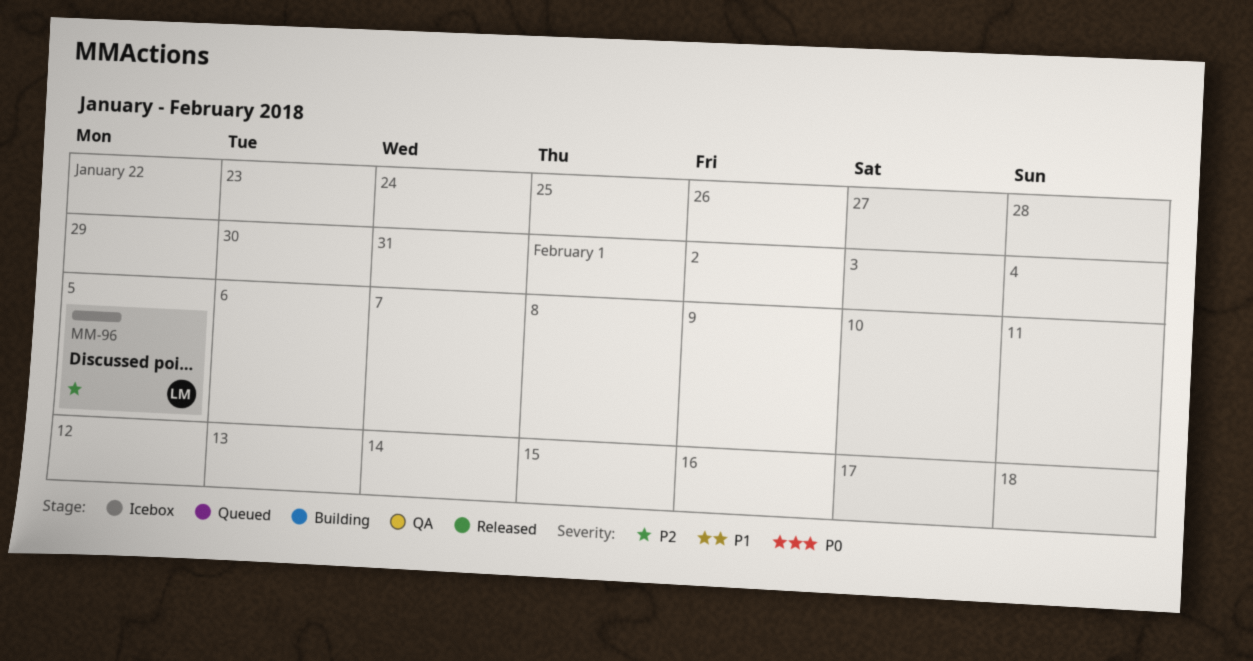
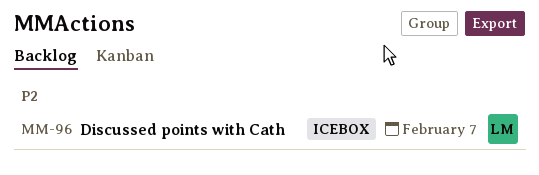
MM-96, due: Feb 5 -> Feb 7

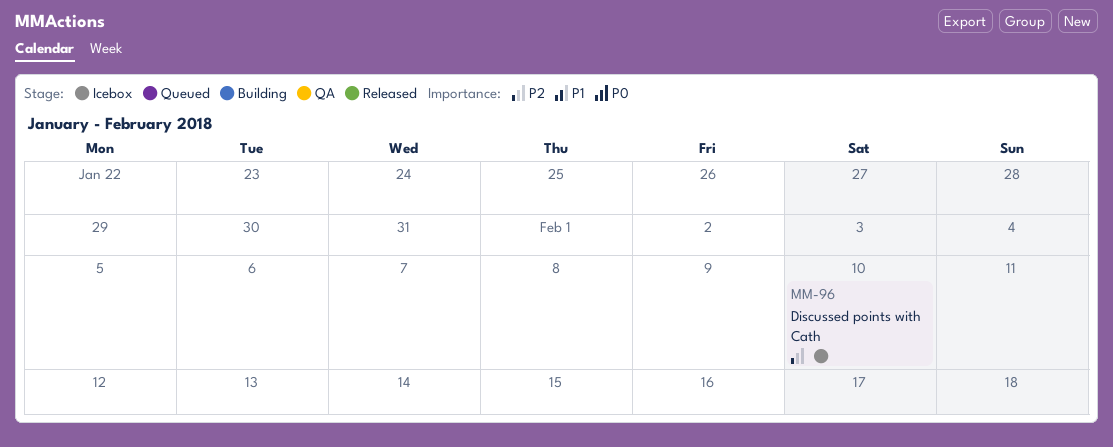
MM-96, due: Feb 7 -> Feb 10

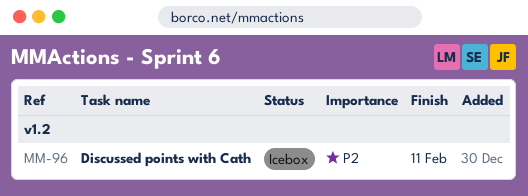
MM-96, due: Feb 10 -> Feb 11

